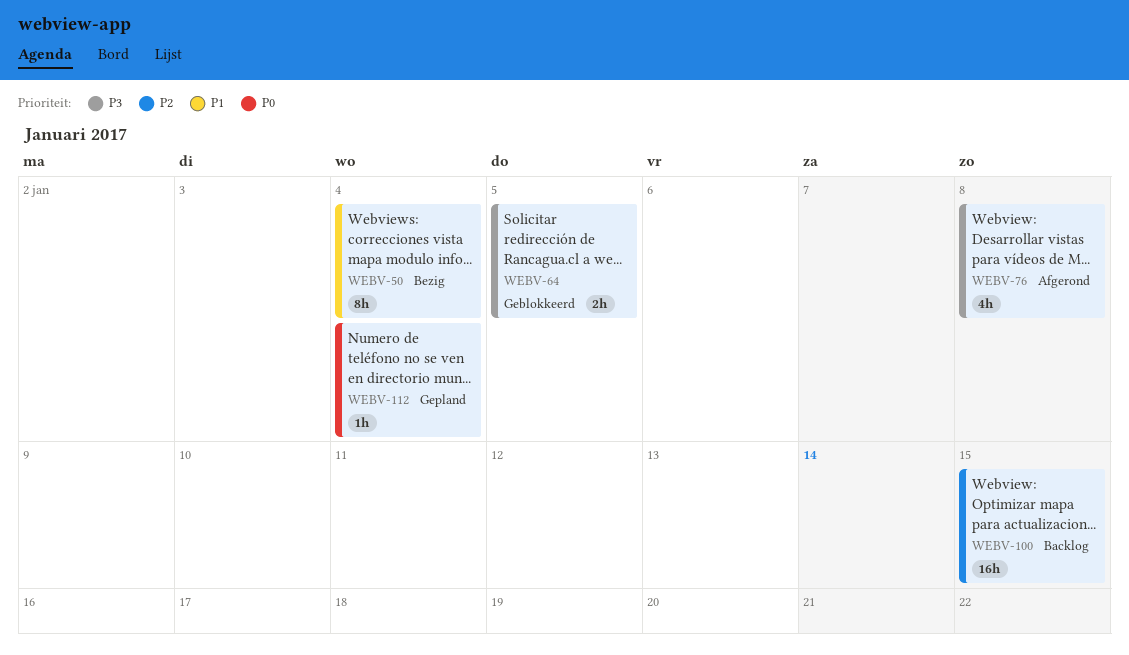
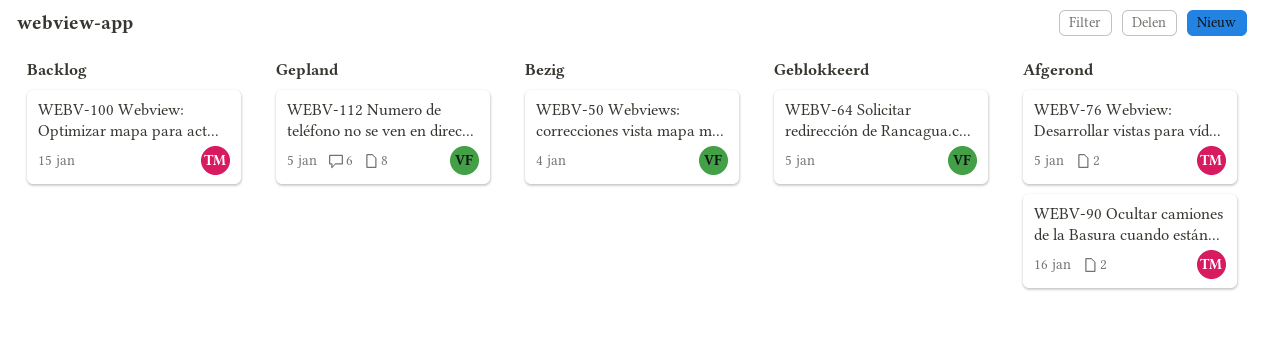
WEBV-76, due: Jan 8 -> Jan 5
WEBV-90: none -> present
WEBV-112, due: Jan 4 -> Jan 5

